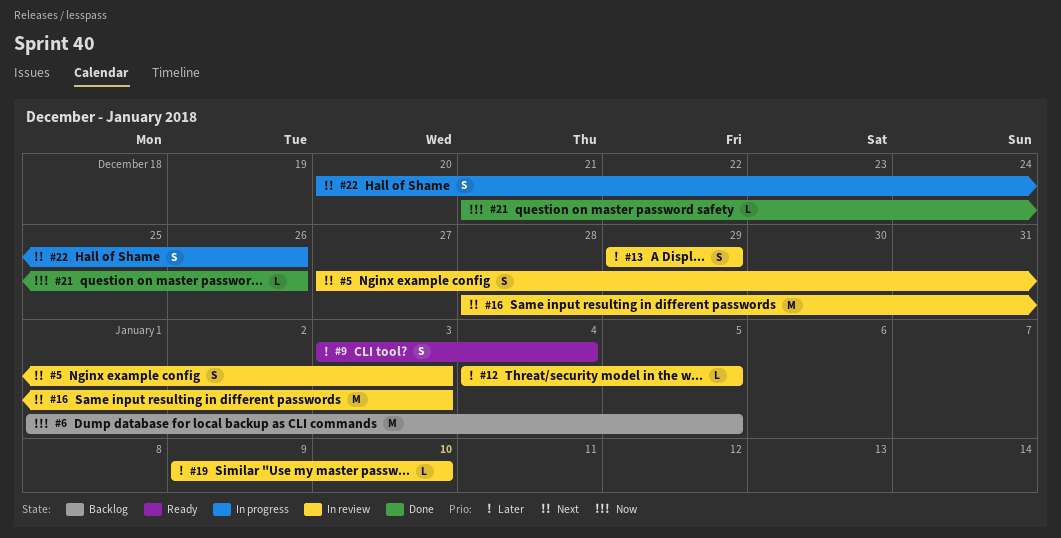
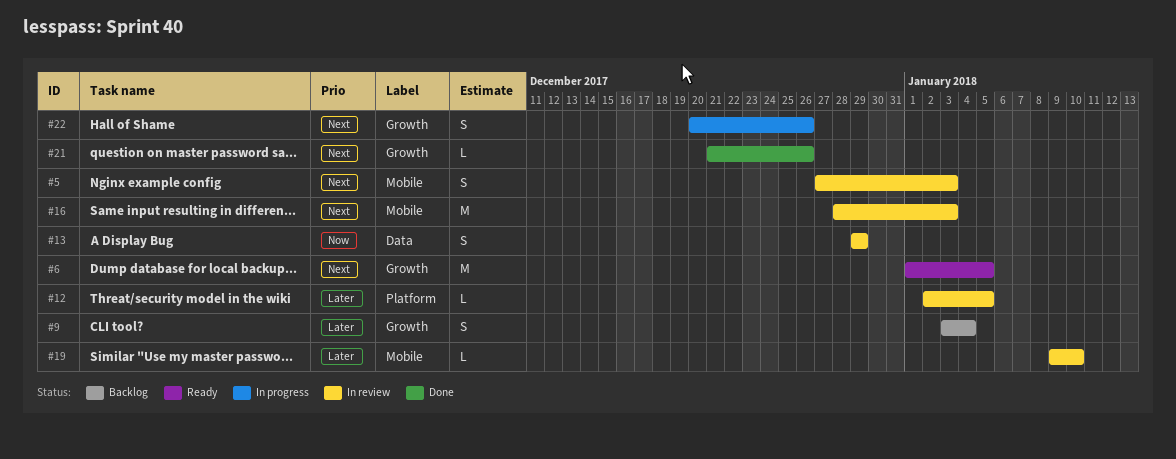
#6, status: Backlog -> Ready
#6, priority: Now -> Next
#9, status: Ready -> Backlog
#12, start: Jan 4 -> Jan 2
#13, priority: Later -> Now
#21, priority: Now -> Next

